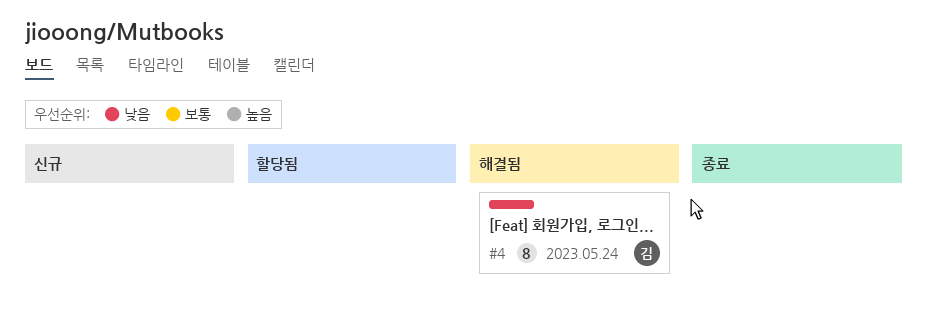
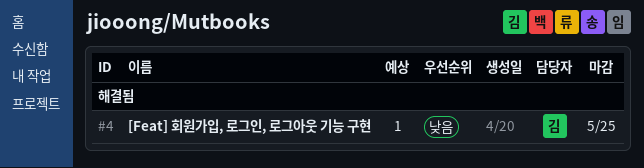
#4, estimate: 8 -> 1
#4, due: May 24 -> May 25

